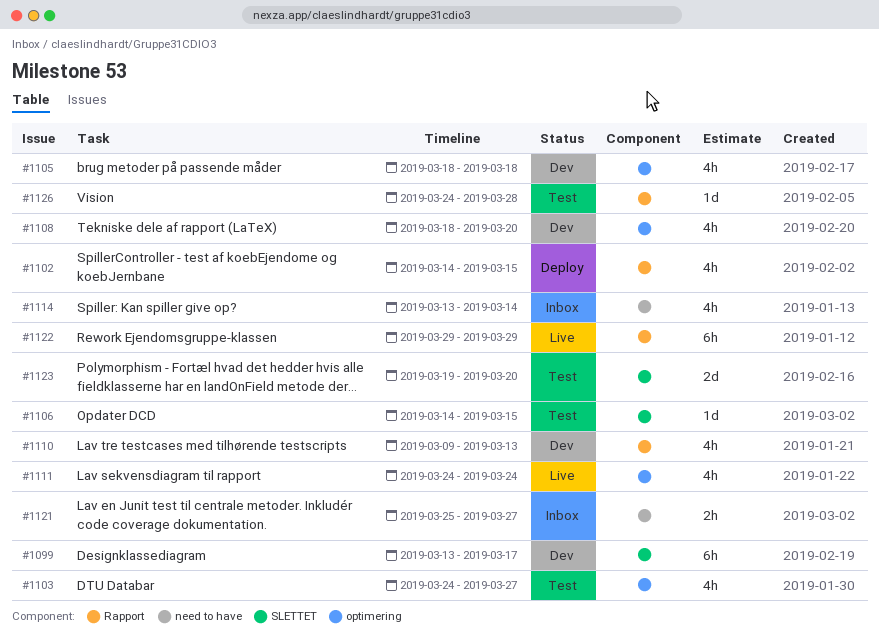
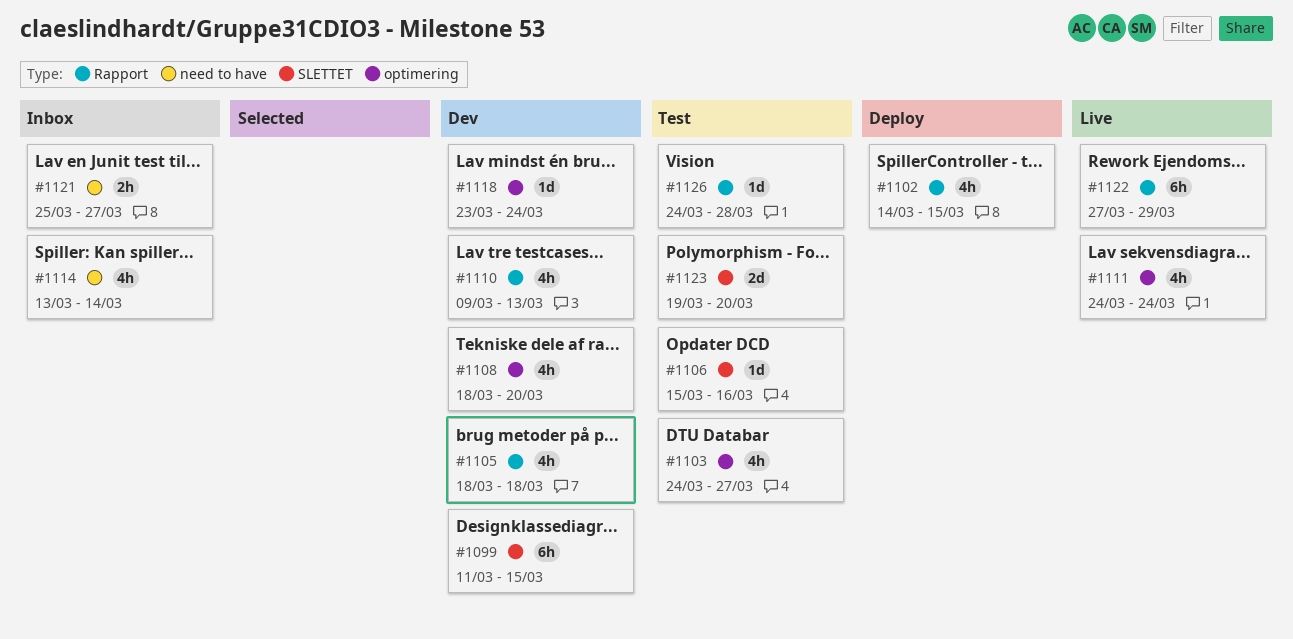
#1099, start: Mar 13 -> Mar 11
#1099, due: Mar 17 -> Mar 15
#1105, label: optimering -> Rapport
#1106, start: Mar 14 -> Mar 15
#1106, due: Mar 15 -> Mar 16
#1118: none -> present
#1122, start: Mar 29 -> Mar 27

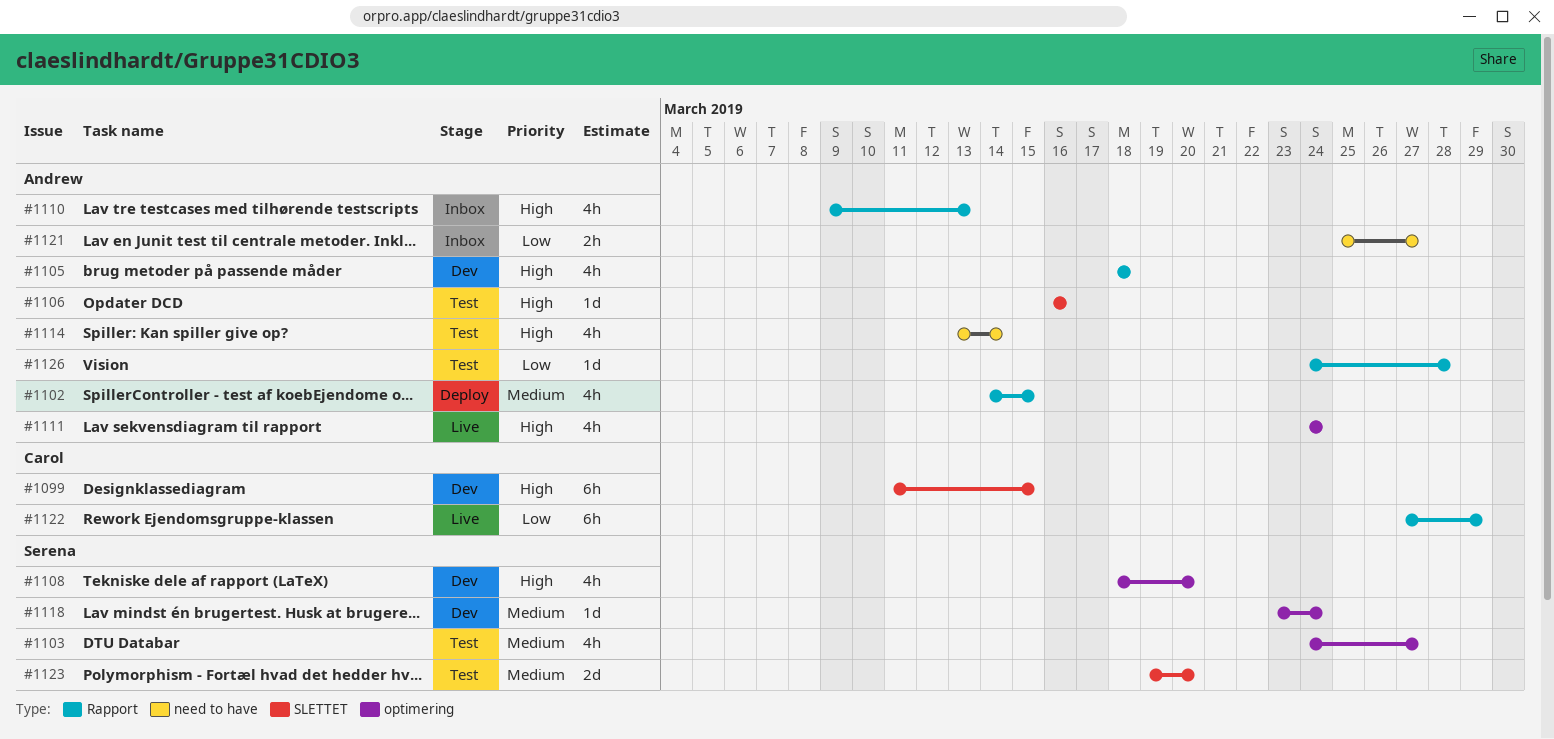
#1106, start: Mar 15 -> Mar 16
#1110, status: Dev -> Inbox
#1114, status: Inbox -> Test

